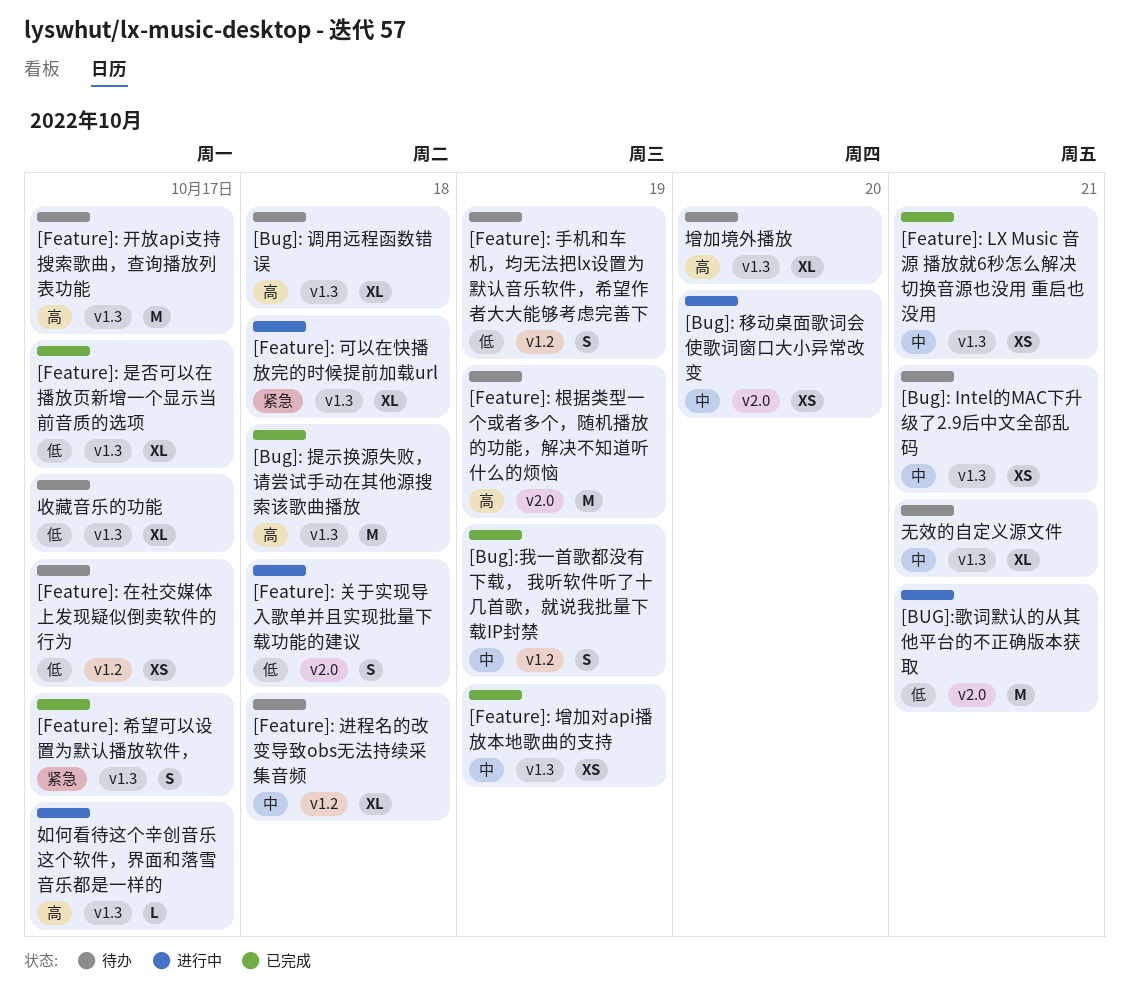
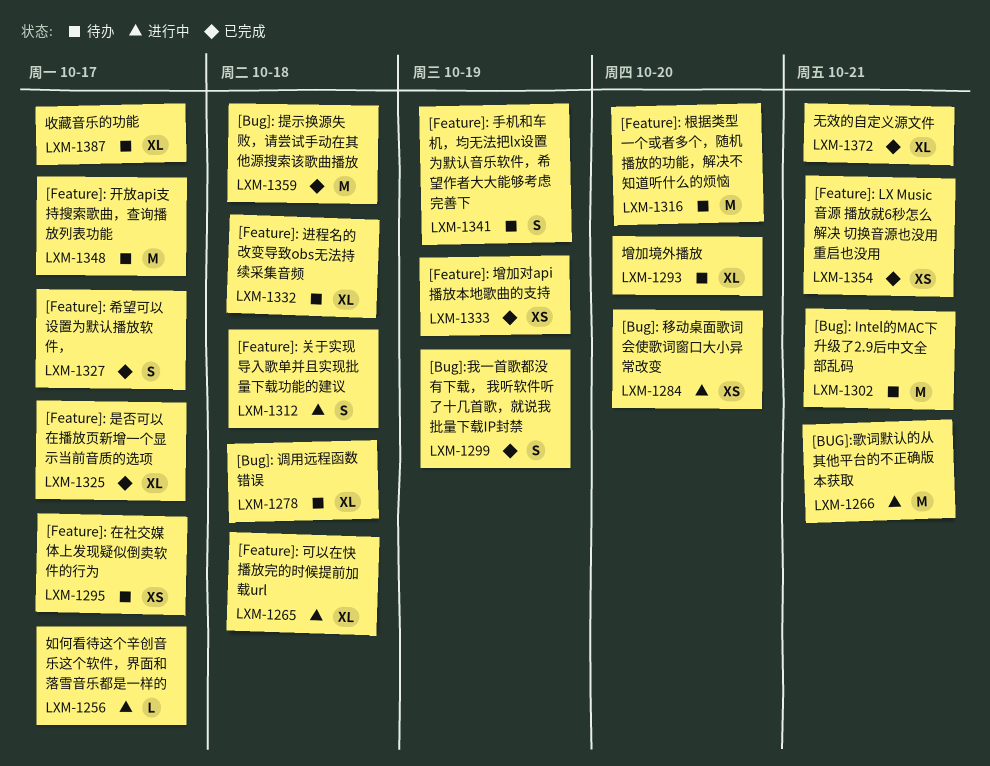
[Bug]: Intel的MAC下升级了2.9后中文全部乱码, estimate: XS -> M
[Feature]: 根据类型一个或者多个，随机播放的功能，解决不知道听什么的烦恼, due: Oct 19 -> Oct 20
无效的自定义源文件, status: 待办 -> 已完成

